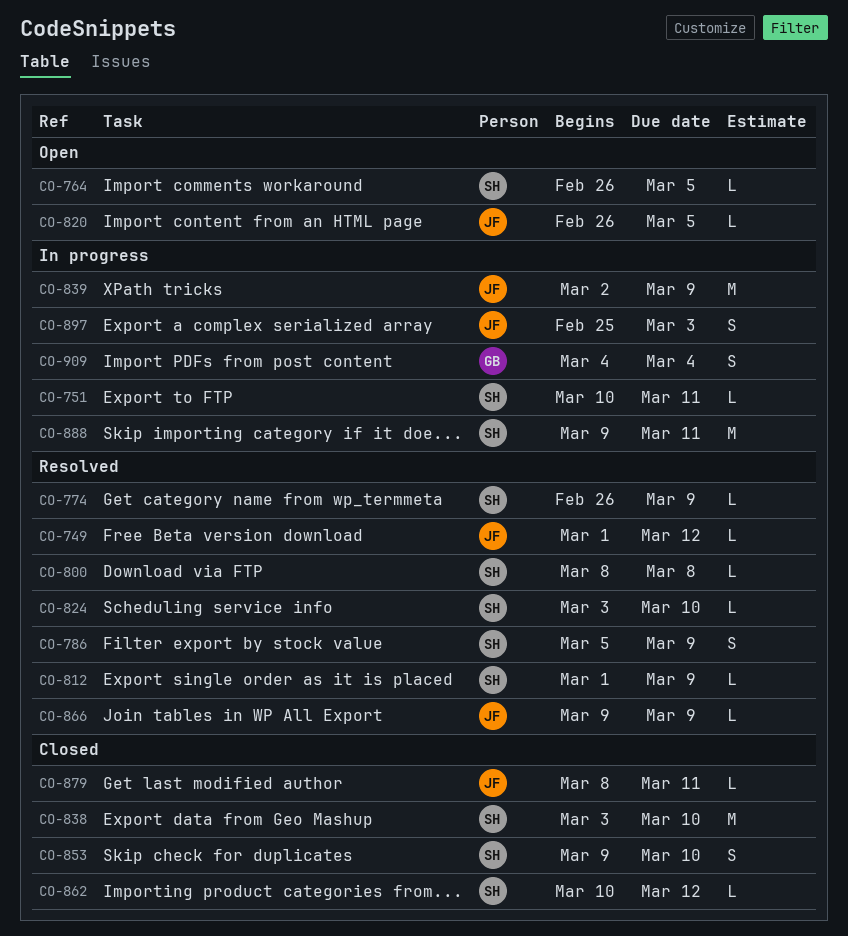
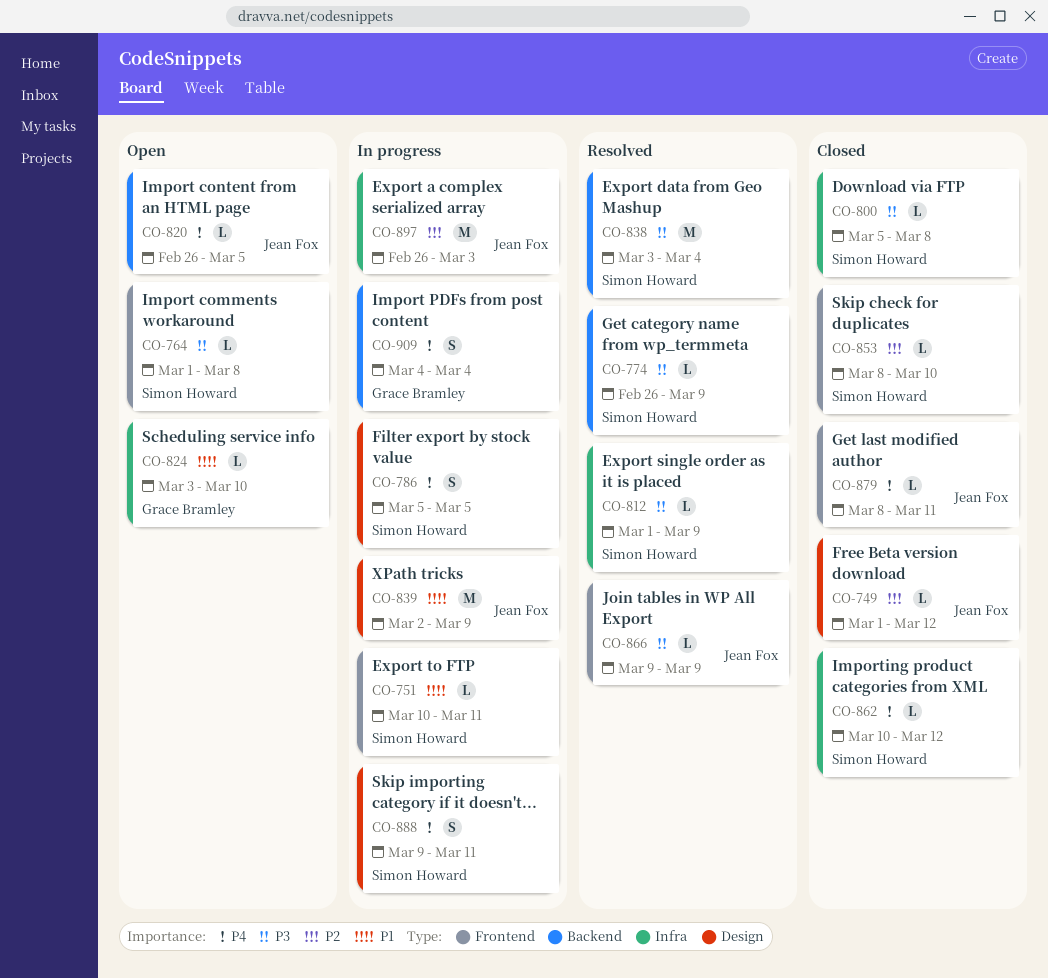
CO-749, status: Resolved -> Closed
CO-764, start: Feb 26 -> Mar 1
CO-764, due: Mar 5 -> Mar 8
CO-786, status: Resolved -> In progress
CO-786, due: Mar 9 -> Mar 5
CO-800, status: Resolved -> Closed
CO-800, start: Mar 8 -> Mar 5
CO-824, status: Resolved -> Open
CO-824, owner: Simon Howard -> Grace Bramley
CO-838, status: Closed -> Resolved
CO-838, due: Mar 10 -> Mar 4
CO-853, estimate: S -> L
CO-853, start: Mar 9 -> Mar 8
CO-888, estimate: M -> S
CO-897, estimate: S -> M
CO-897, start: Feb 25 -> Feb 26

